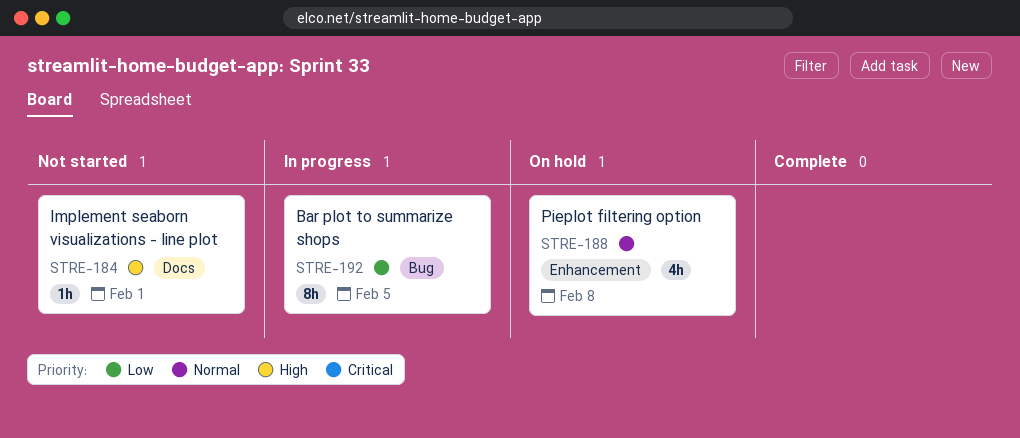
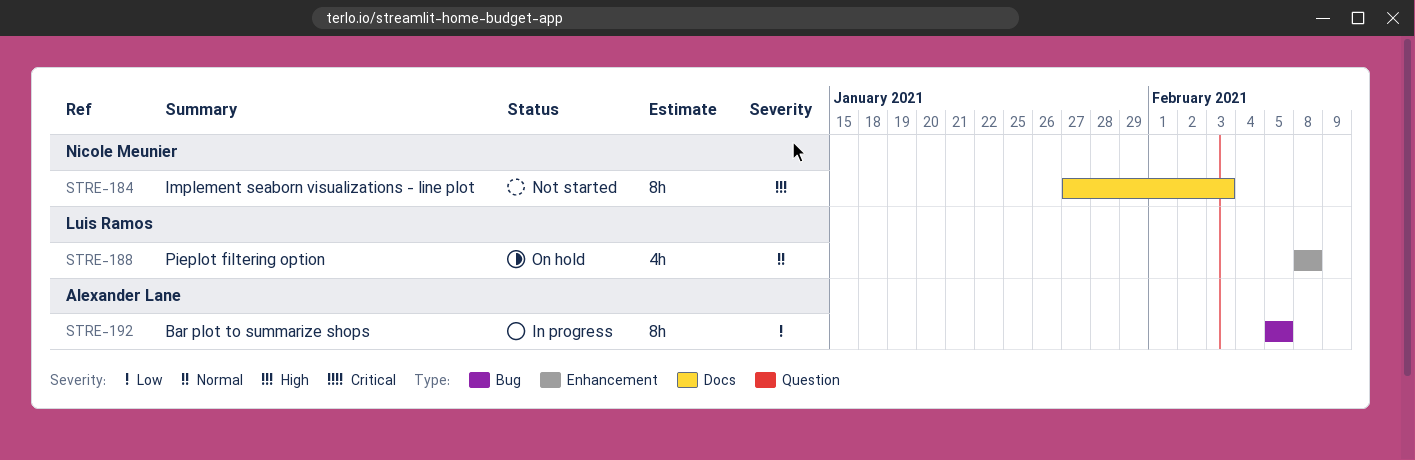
STRE-184, estimate: 1h -> 8h
STRE-184, due: Feb 1 -> Feb 3

